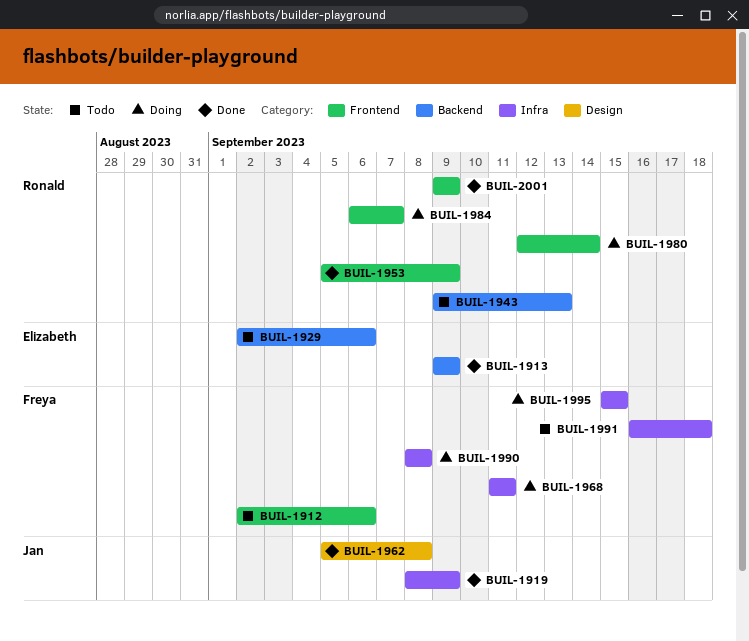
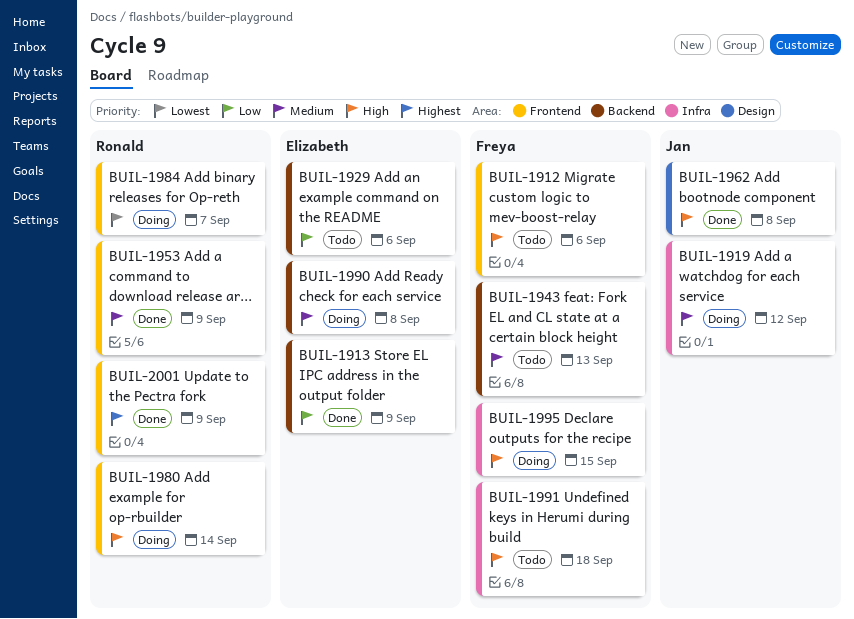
BUIL-1919, status: Done -> Doing
BUIL-1919, due: Sep 9 -> Sep 12
BUIL-1943, owner: Ronald -> Freya
BUIL-1968: present -> none
BUIL-1990, owner: Freya -> Elizabeth
BUIL-1990, label: Infra -> Backend

